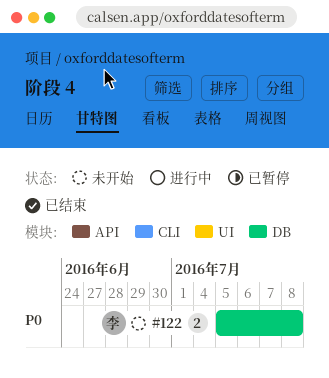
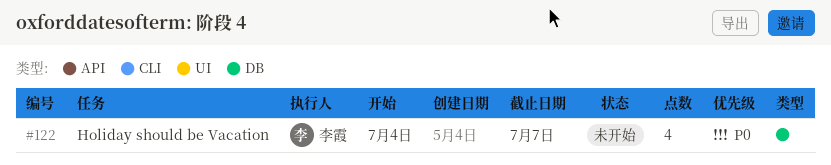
#122, estimate: 2 -> 4
#122, start: Jul 5 -> Jul 4
#122, due: Jul 8 -> Jul 7

